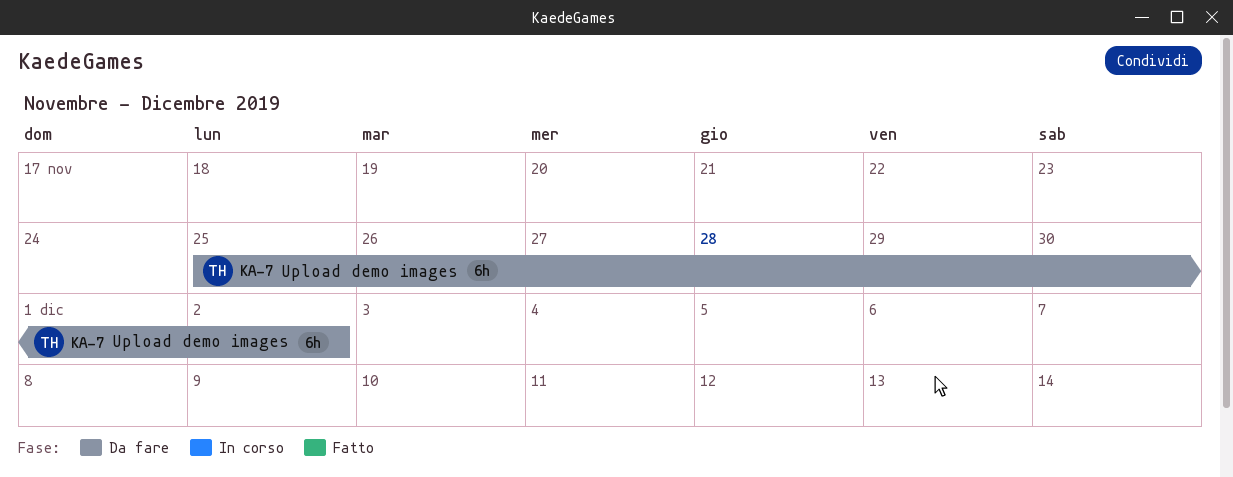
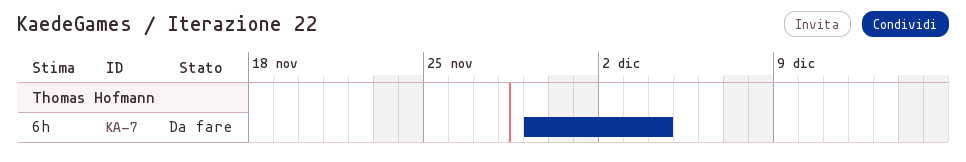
KA-7, start: Nov 25 -> Nov 29
KA-7, due: Dec 2 -> Dec 4

